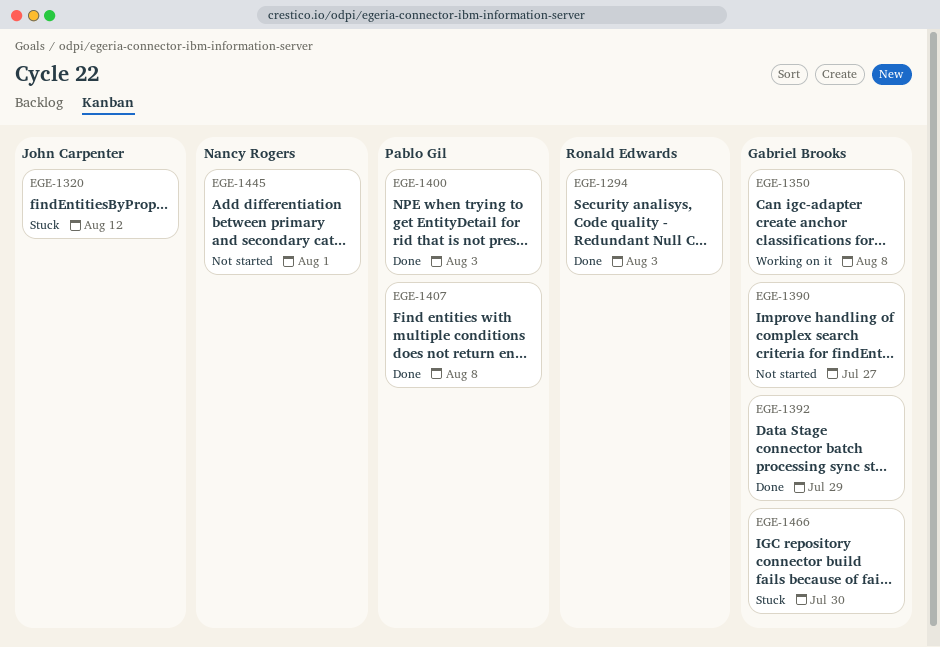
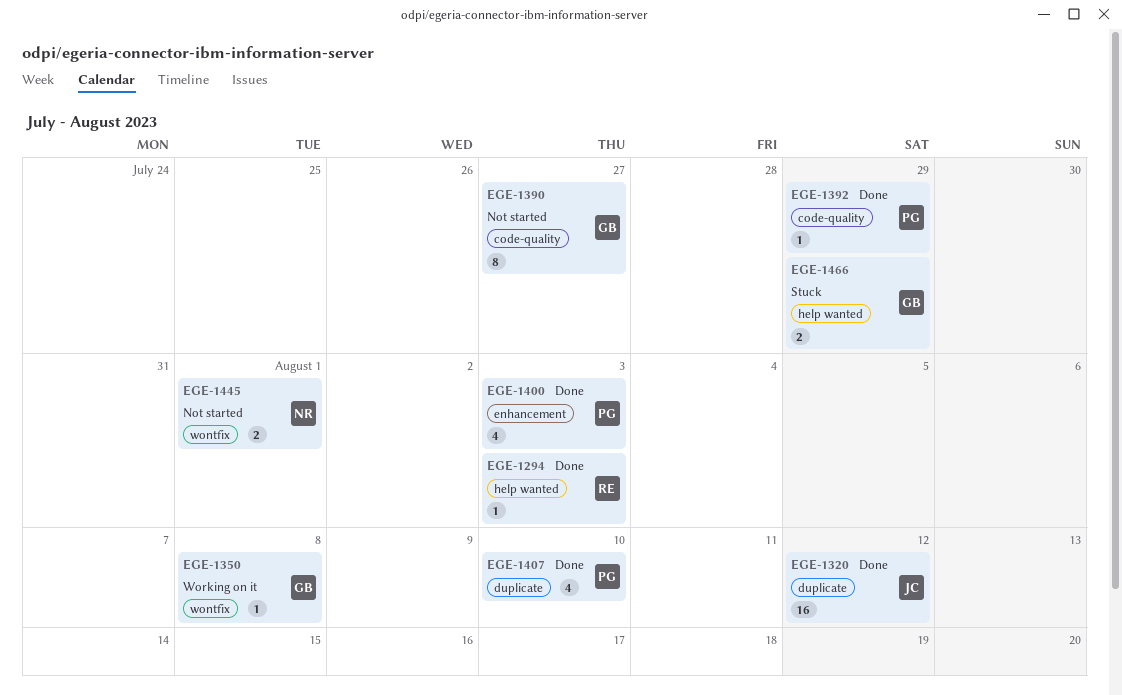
EGE-1320, status: Stuck -> Done
EGE-1392, owner: Gabriel Brooks -> Pablo Gil
EGE-1407, due: Aug 8 -> Aug 10
EGE-1466, due: Jul 30 -> Jul 29

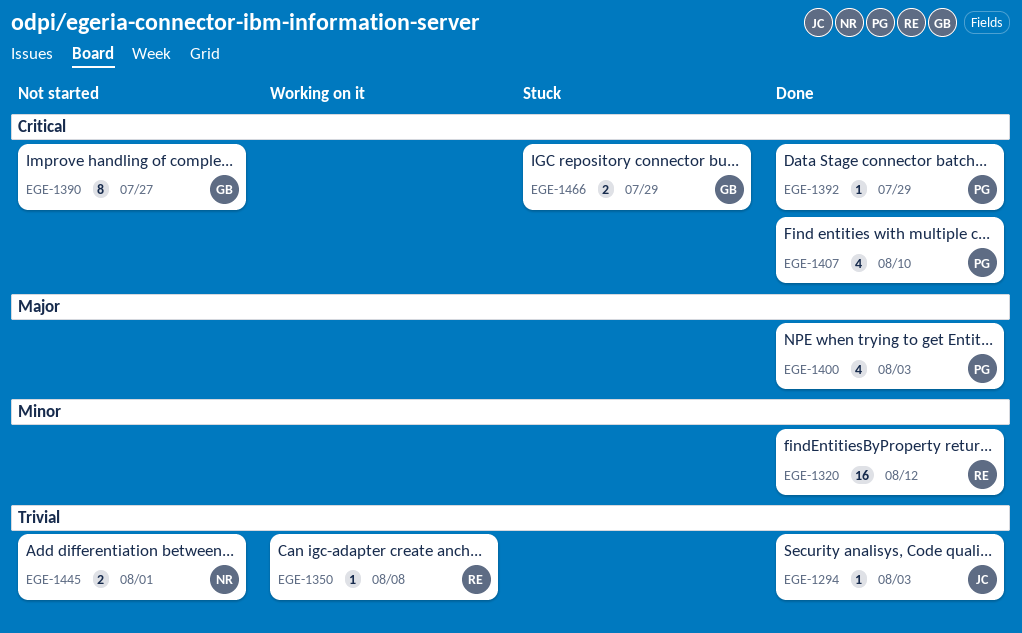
EGE-1294, owner: RE -> JC
EGE-1320, owner: JC -> RE
EGE-1350, owner: GB -> RE

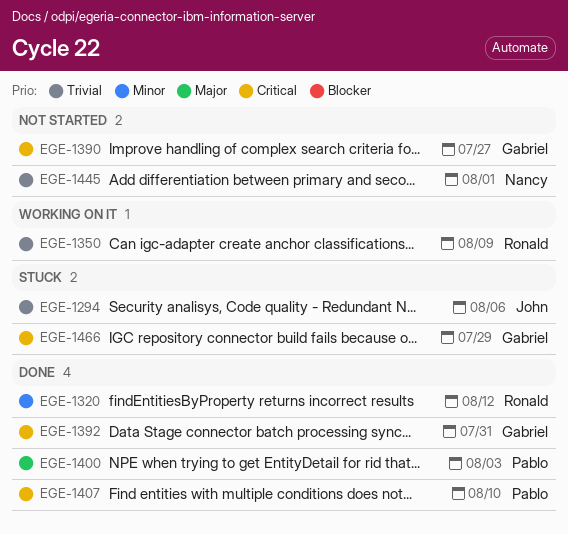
EGE-1294, status: Done -> Stuck
EGE-1294, due: Aug 3 -> Aug 6
EGE-1350, due: Aug 8 -> Aug 9
EGE-1392, owner: Pablo -> Gabriel
EGE-1392, due: Jul 29 -> Jul 31

